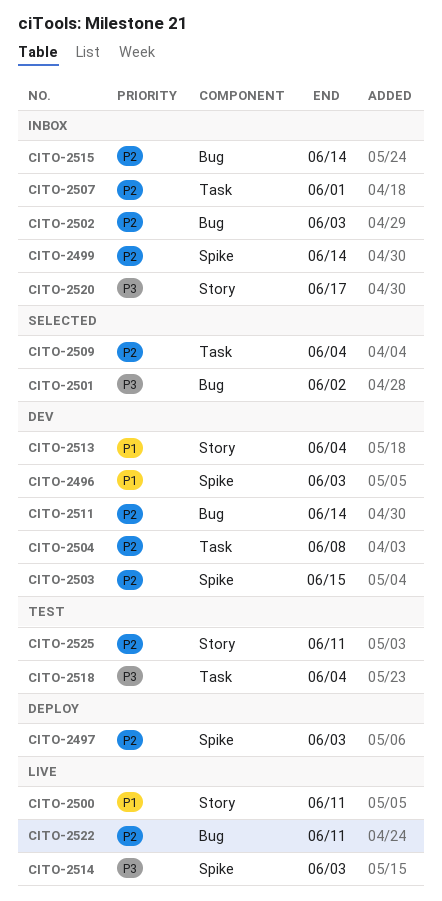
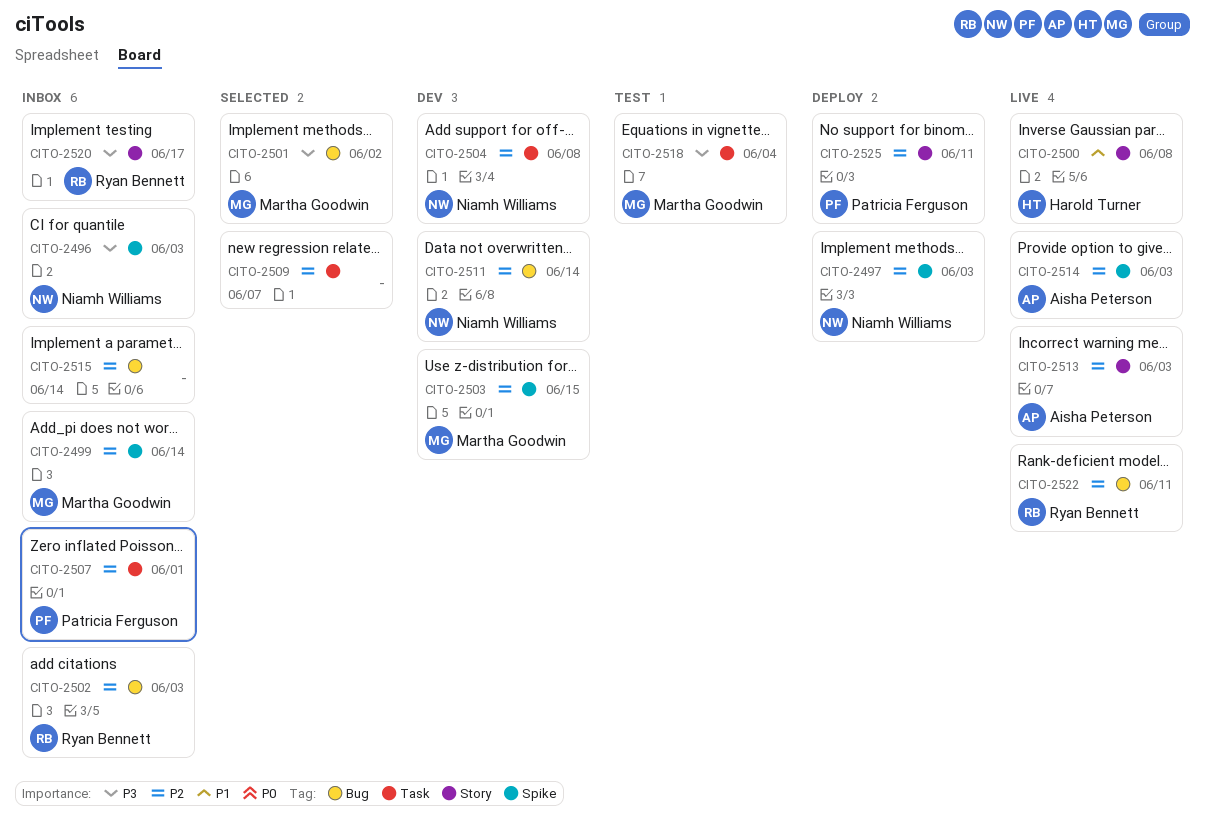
CITO-2496, status: Dev -> Inbox
CITO-2496, priority: P1 -> P3
CITO-2500, due: Jun 11 -> Jun 8
CITO-2509, due: Jun 4 -> Jun 7
CITO-2513, status: Dev -> Live
CITO-2513, priority: P1 -> P2
CITO-2513, due: Jun 4 -> Jun 3
CITO-2514, priority: P3 -> P2
CITO-2525, status: Test -> Deploy

